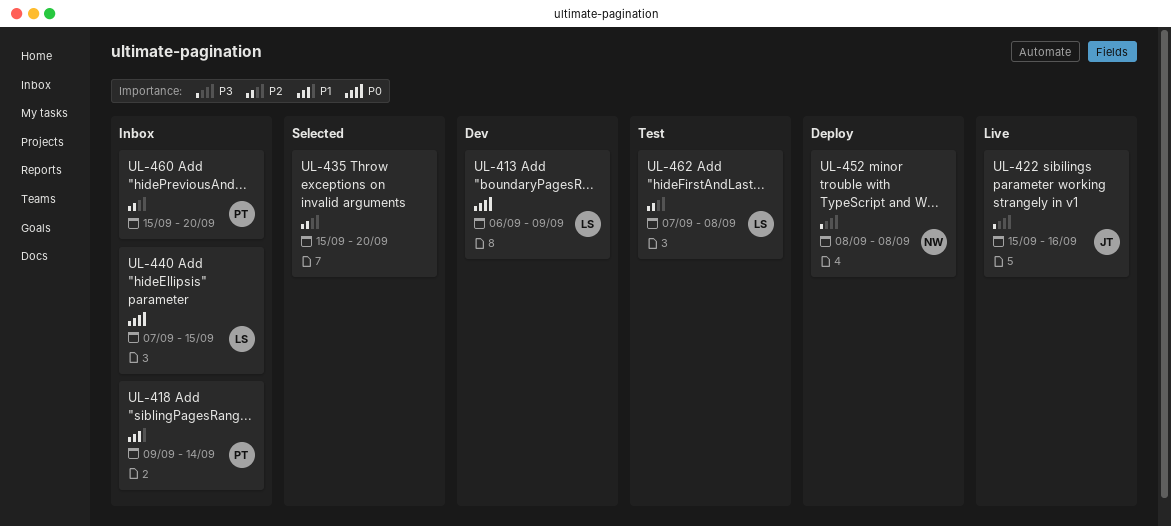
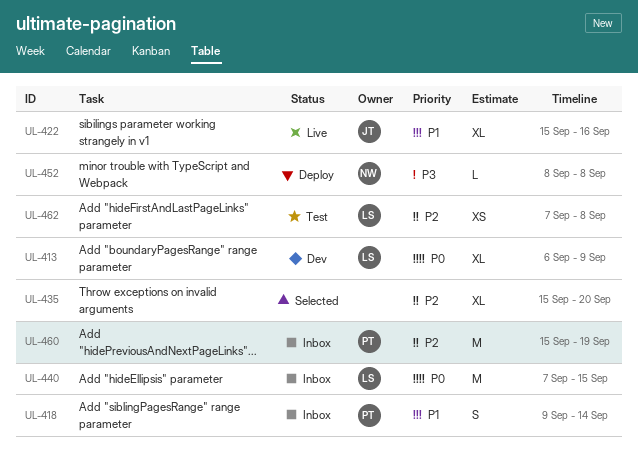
UL-422, priority: P3 -> P1
UL-460, due: Sep 20 -> Sep 19

